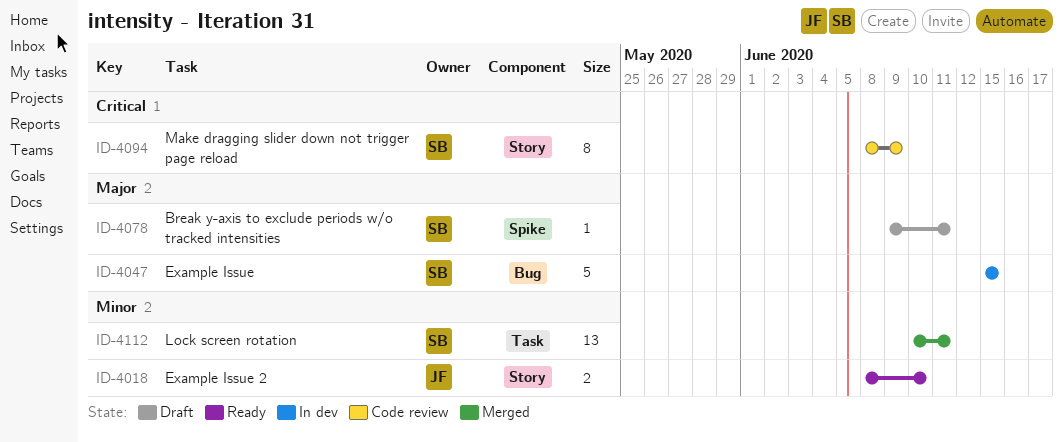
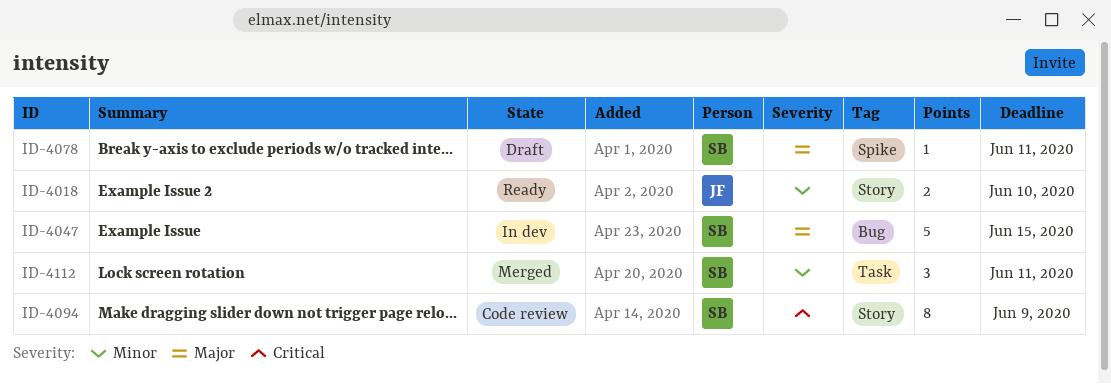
ID-4112, estimate: 13 -> 3

